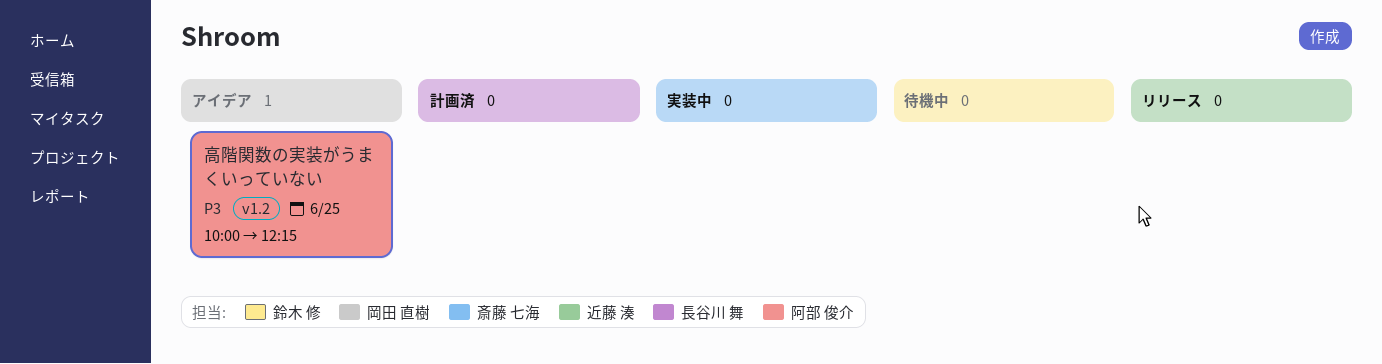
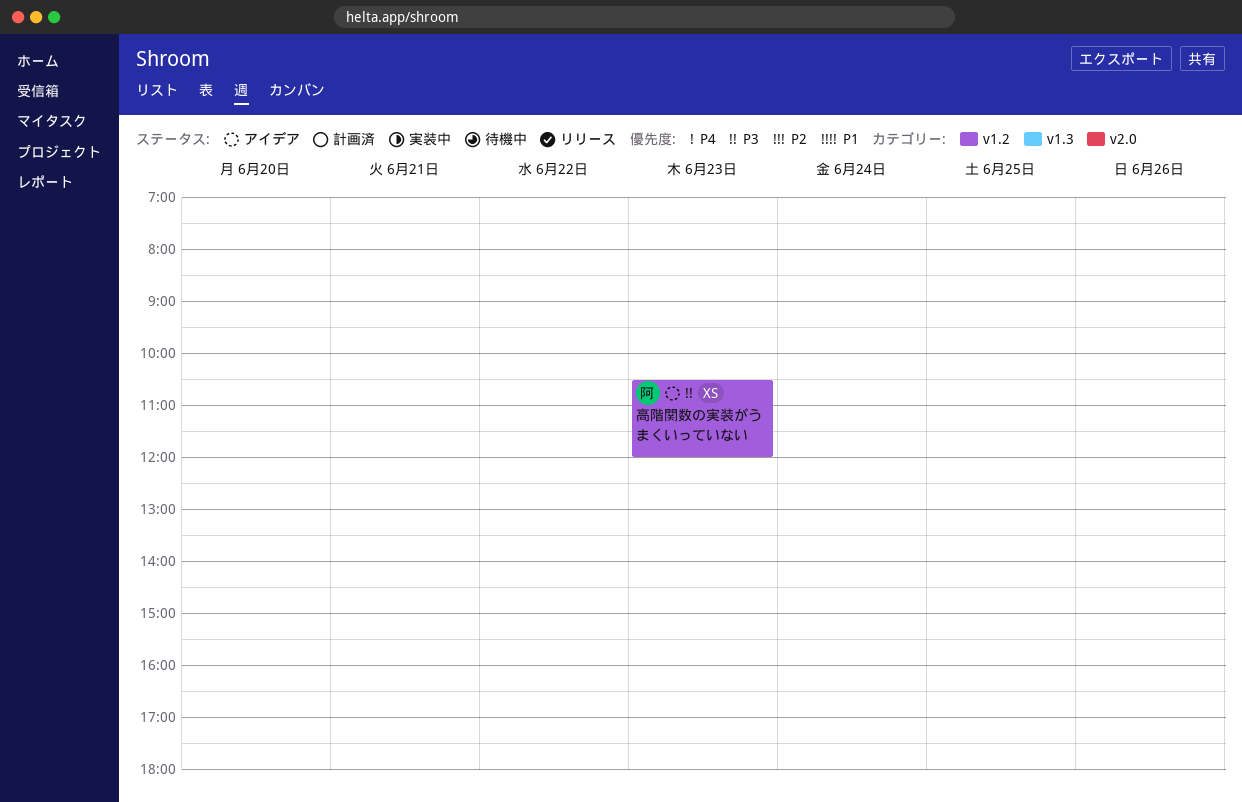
高階関数の実装がうまくいっていない, day: Jun 25 -> Jun 23
高階関数の実装がうまくいっていない, begins: 10:00 -> 10:30
高階関数の実装がうまくいっていない, ends: 12:15 -> 12:00

